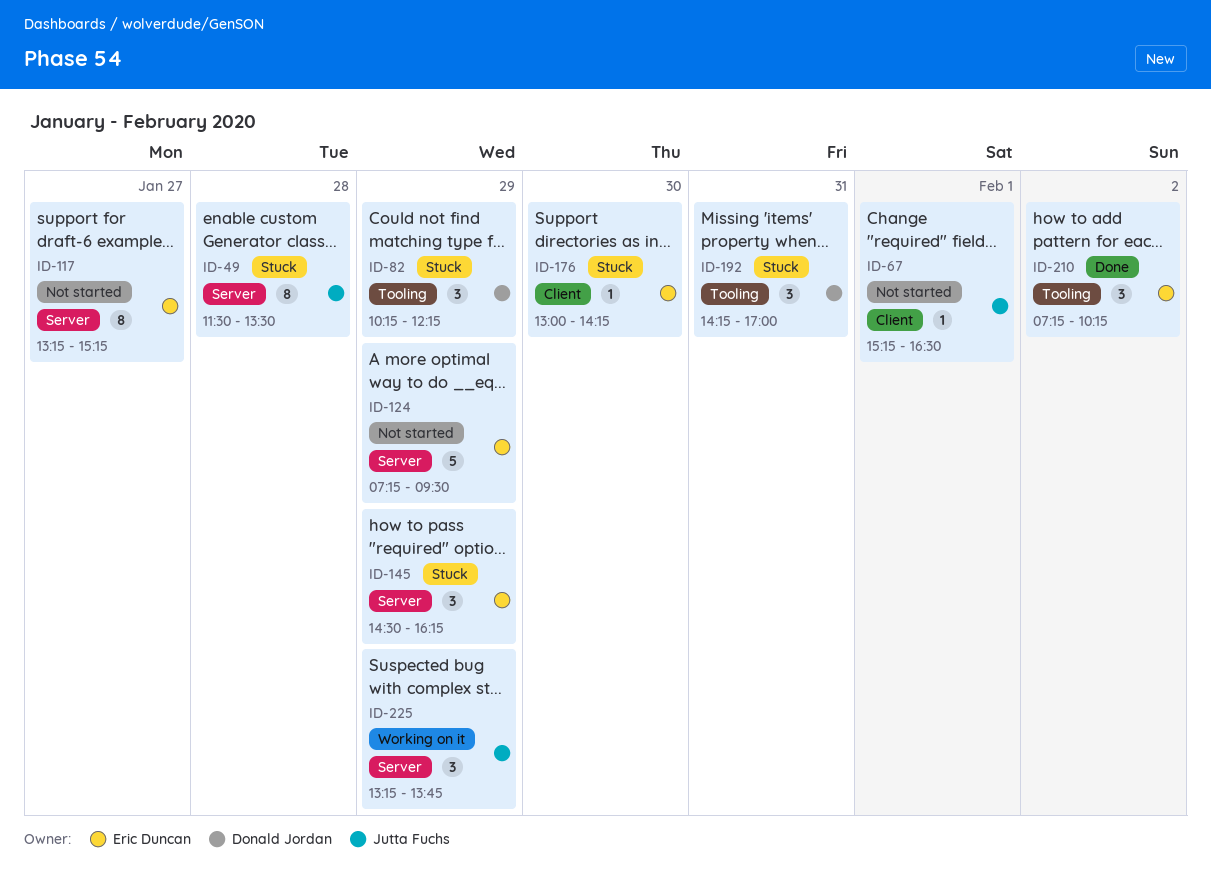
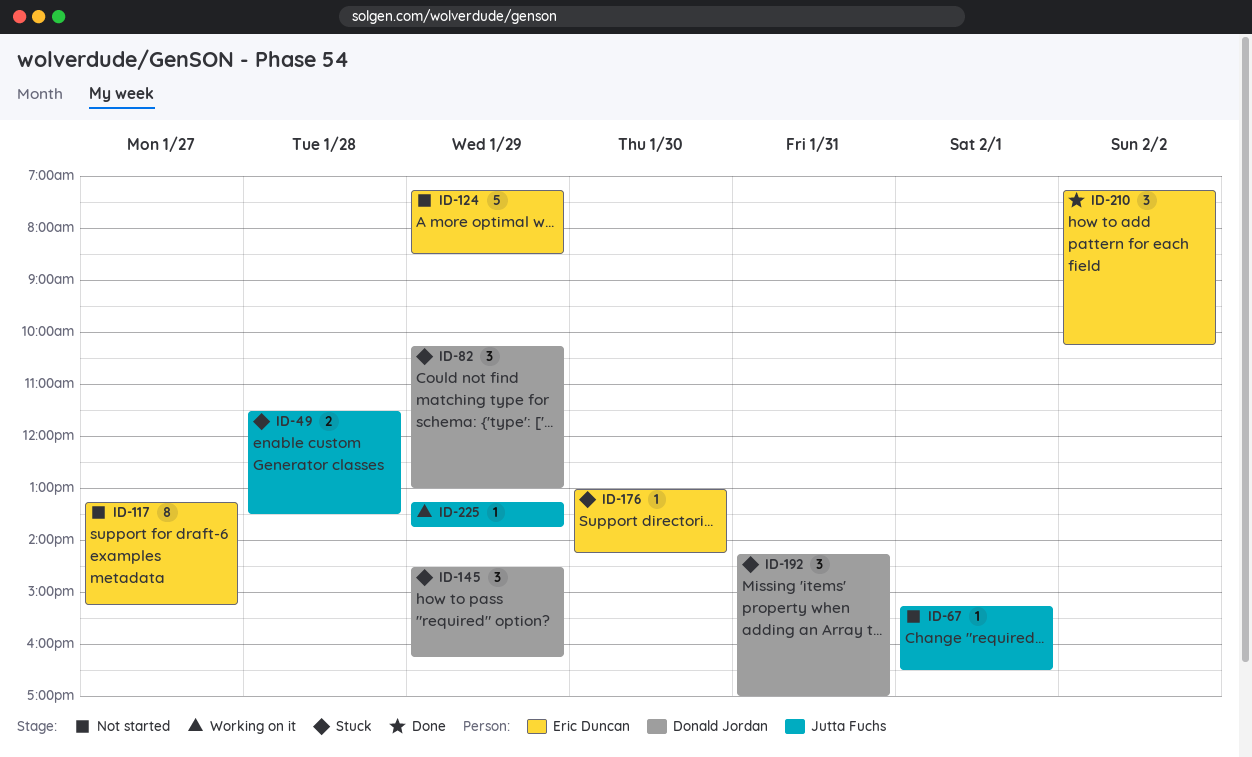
ID-49, estimate: 8 -> 2
ID-82, ends: 12:15 -> 13:00
ID-124, ends: 09:30 -> 08:30
ID-145, owner: Eric Duncan -> Donald Jordan
ID-225, estimate: 3 -> 1

